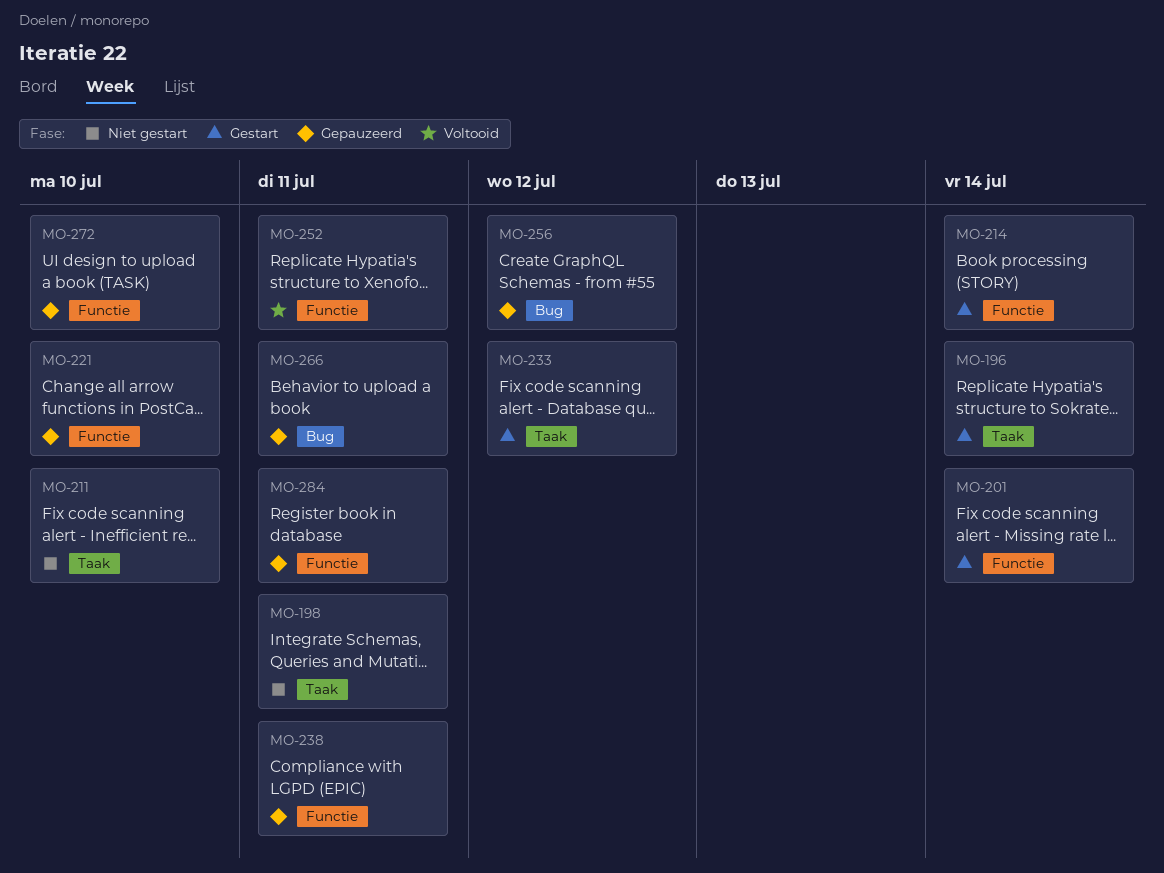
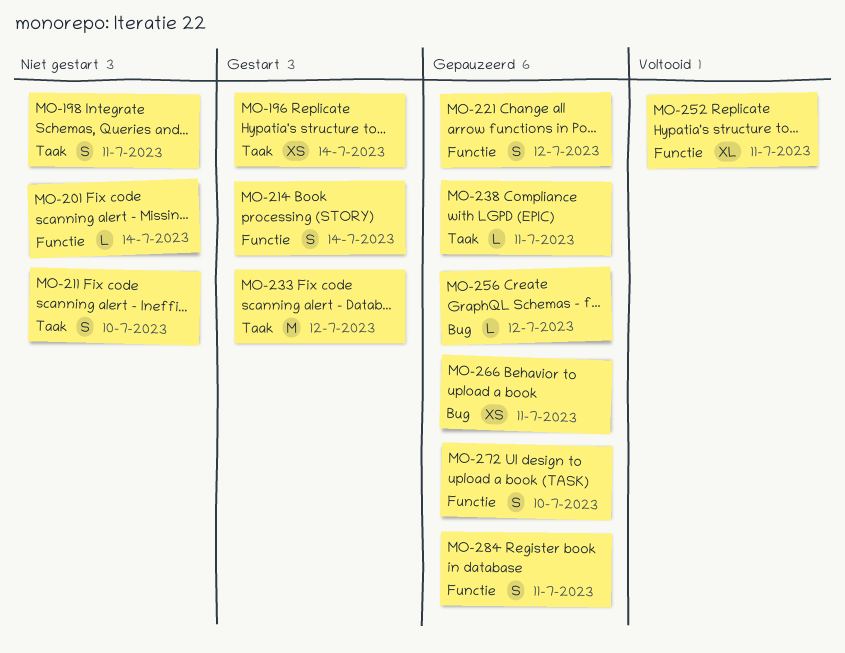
MO-201, status: Gestart -> Niet gestart
MO-221, due: Jul 10 -> Jul 12
MO-238, label: Functie -> Taak

